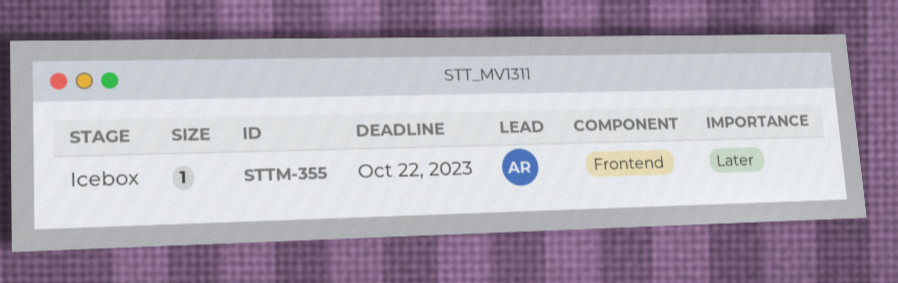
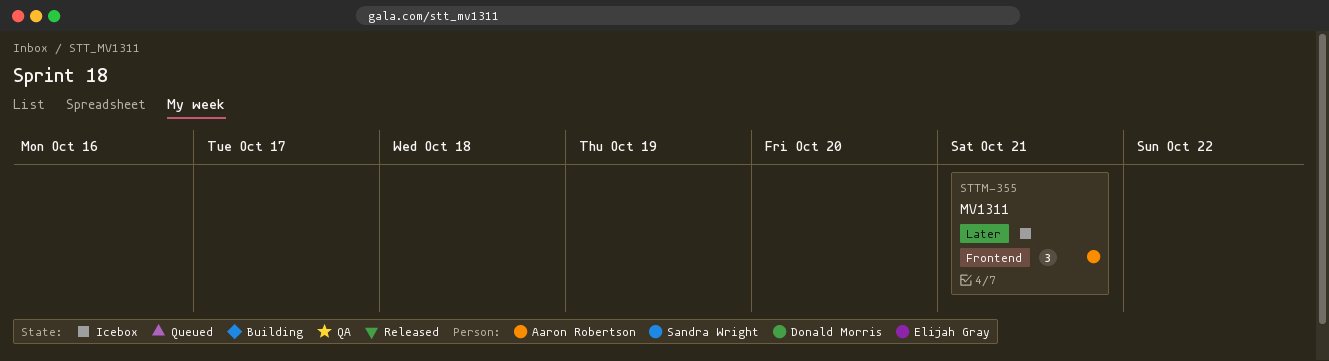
STTM-355, estimate: 1 -> 3
STTM-355, due: Oct 22 -> Oct 21

